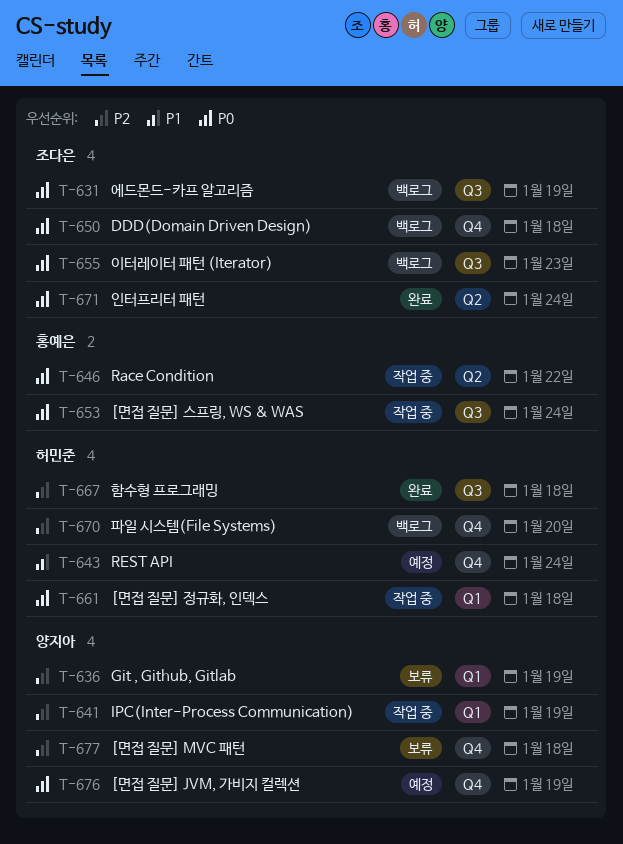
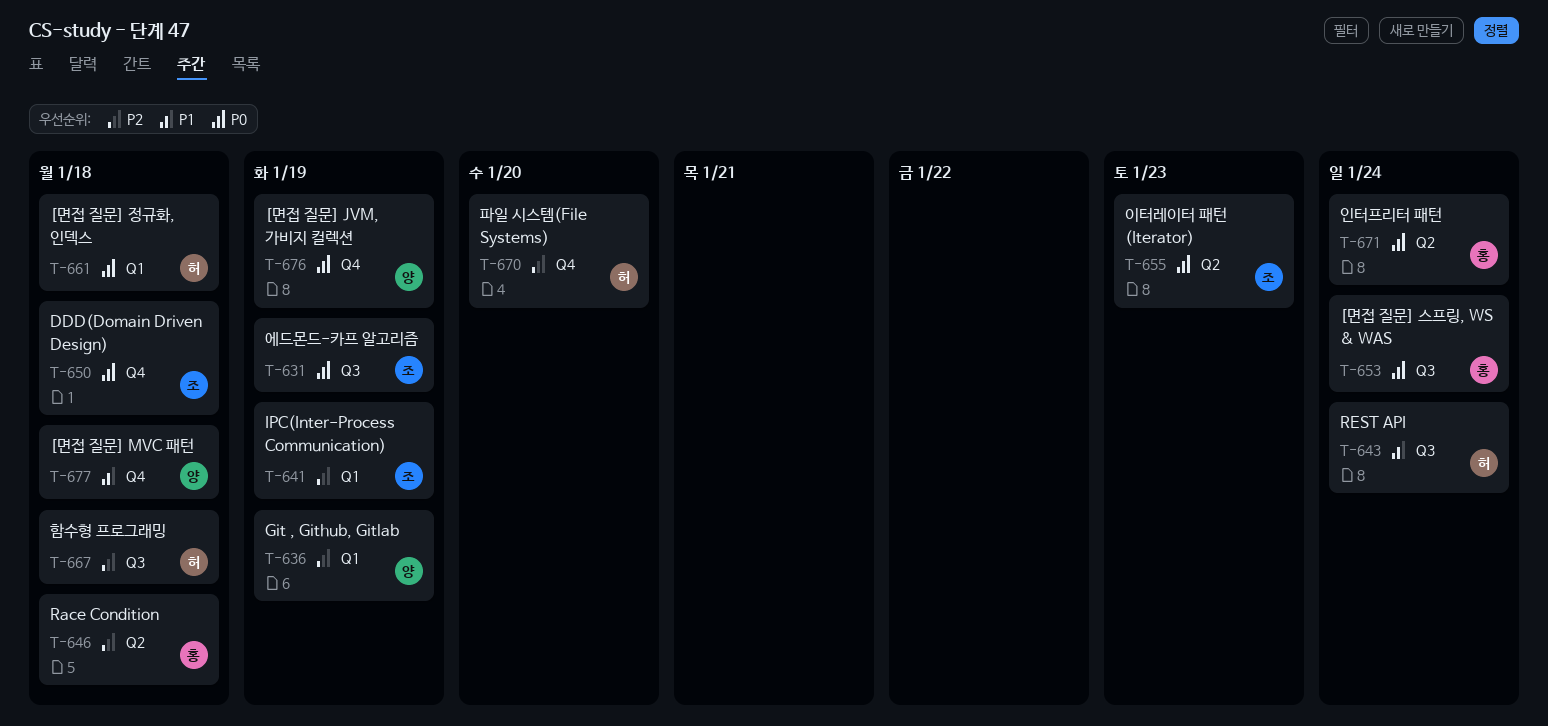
T-641, owner: 양지아 -> 조다은
T-643, label: Q4 -> Q3
T-646, priority: P0 -> P2
T-646, due: Jan 22 -> Jan 18
T-655, label: Q3 -> Q2
T-671, owner: 조다은 -> 홍예은
T-677, priority: P2 -> P1

